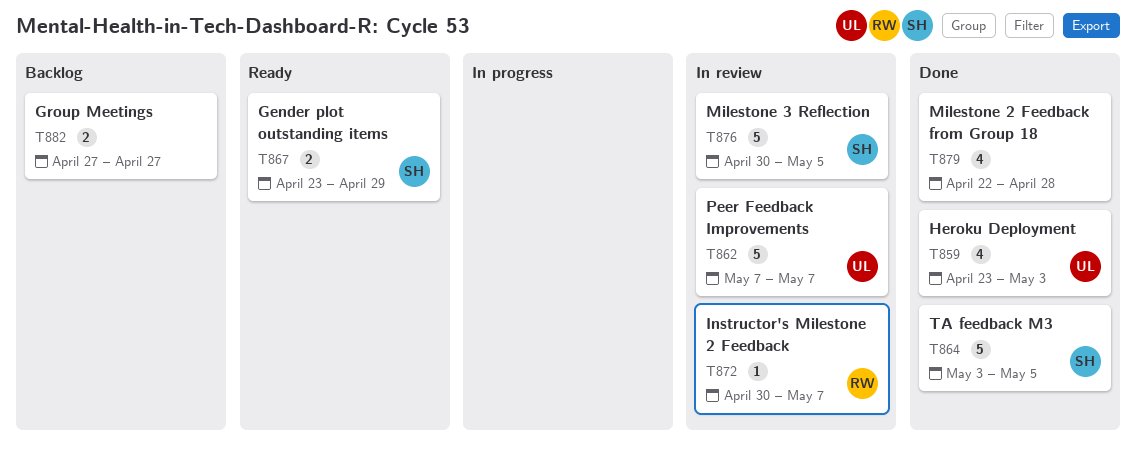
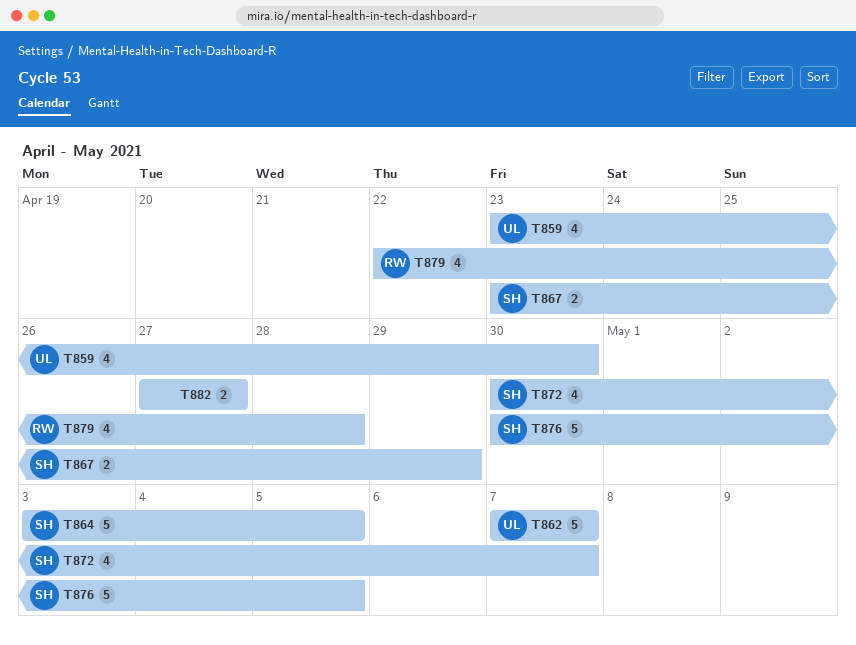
T859, due: May 3 -> Apr 30
T872, owner: RW -> SH
T872, estimate: 1 -> 4
T879, owner: none -> RW

